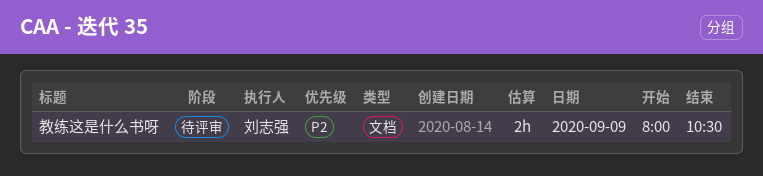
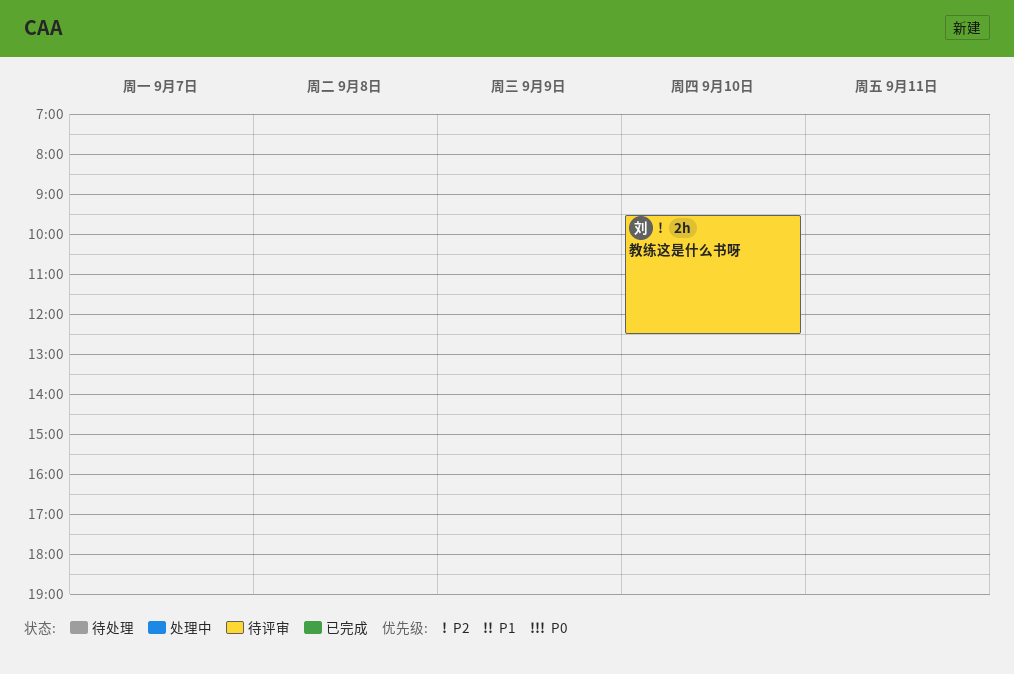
教练这是什么书呀, day: Sep 9 -> Sep 10
教练这是什么书呀, begins: 08:00 -> 09:30
教练这是什么书呀, ends: 10:30 -> 12:30

